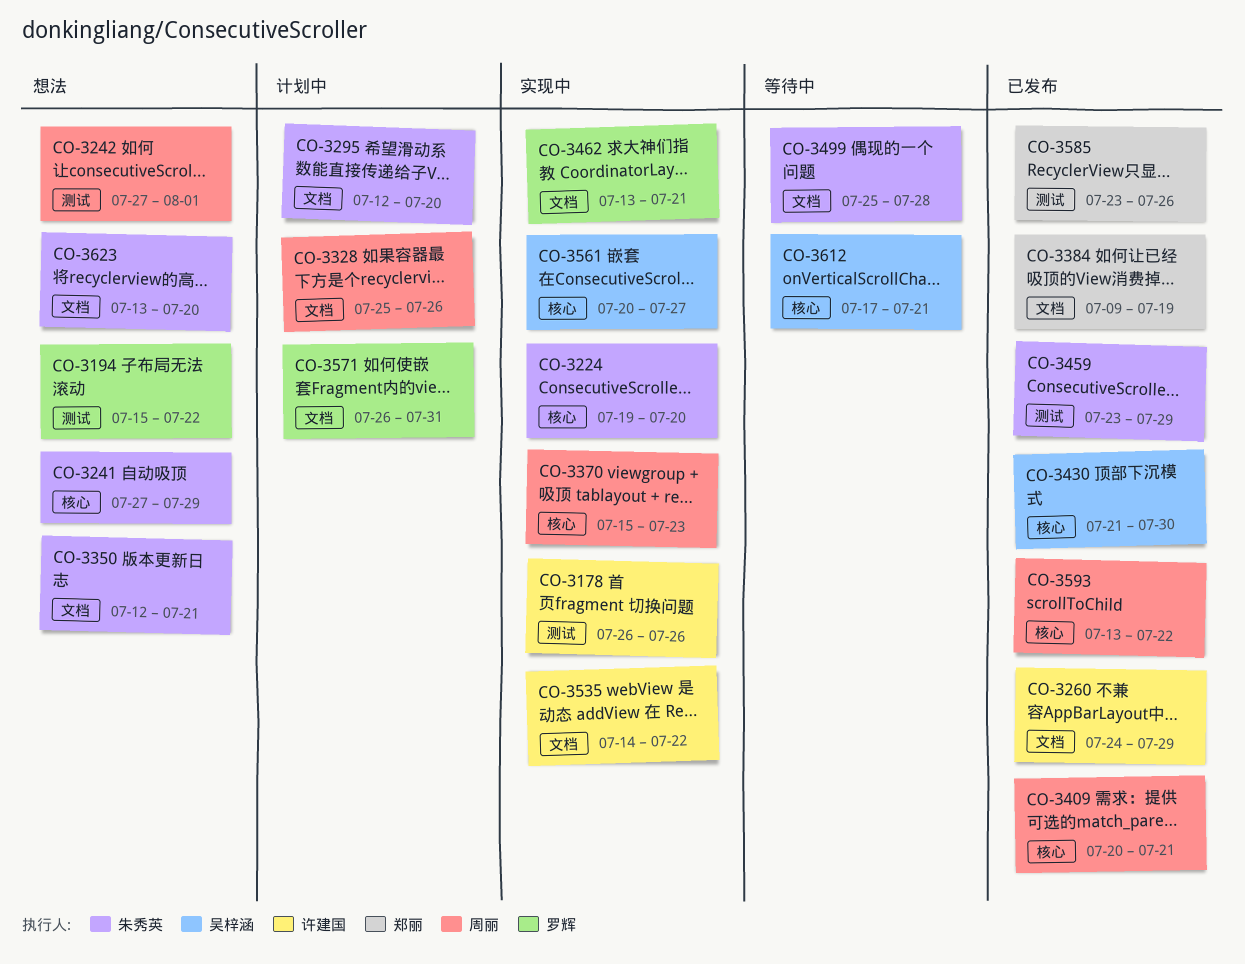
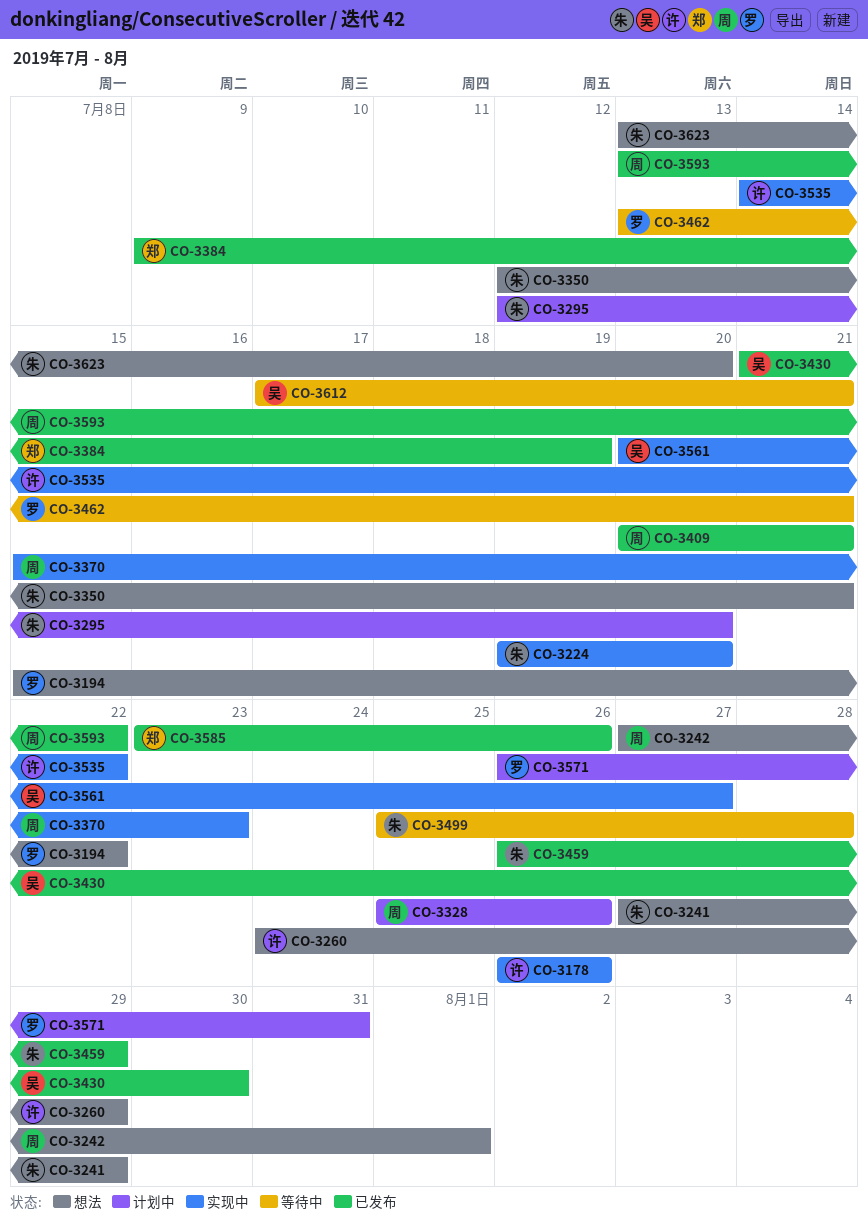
CO-3260, status: 已发布 -> 想法
CO-3459, start: Jul 23 -> Jul 26
CO-3462, status: 实现中 -> 等待中

